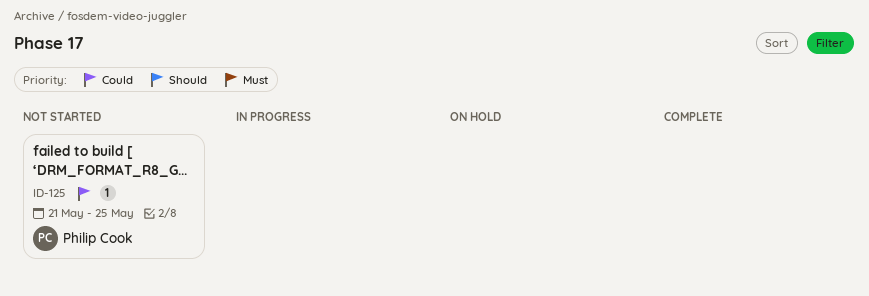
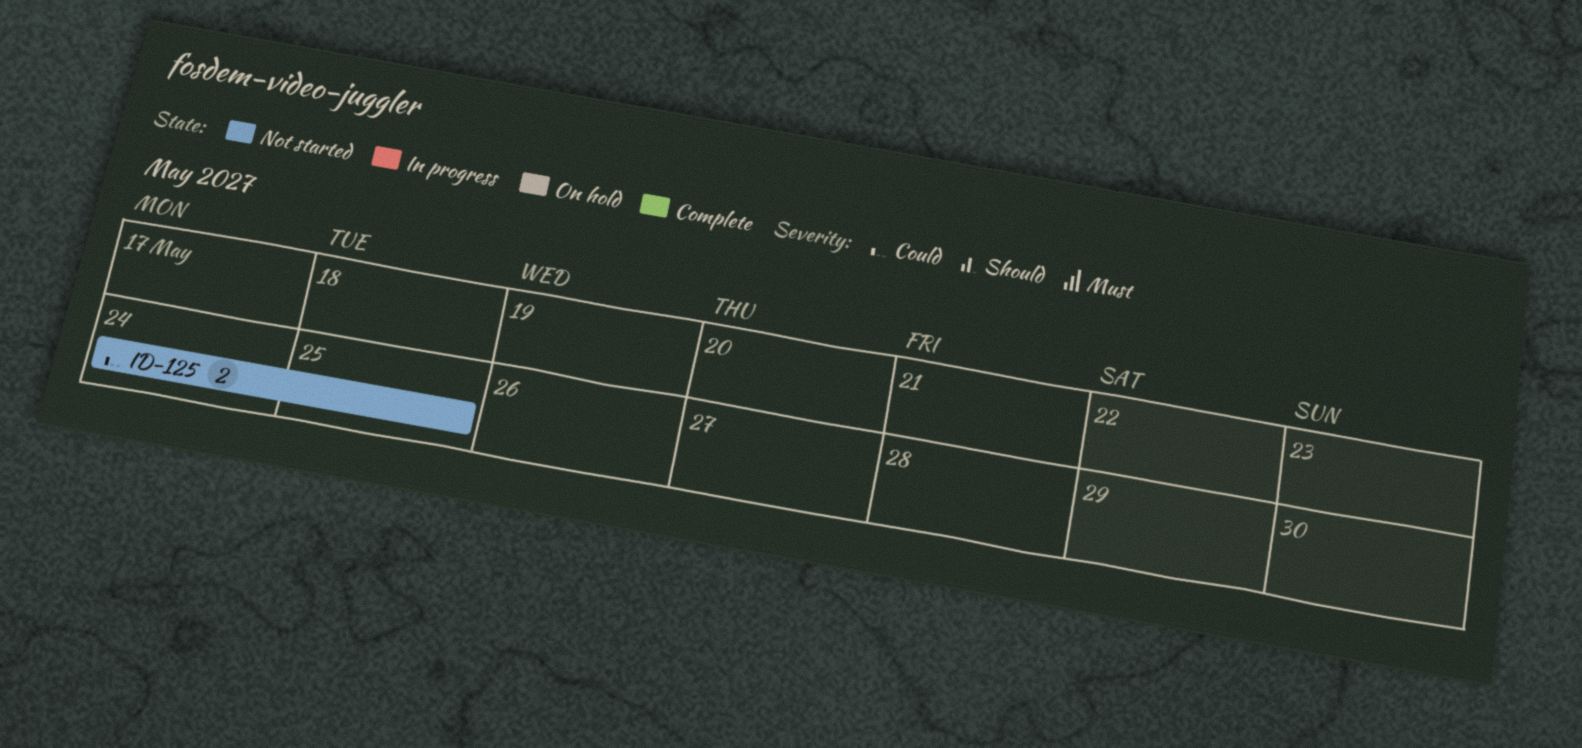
ID-125, estimate: 1 -> 2
ID-125, start: May 21 -> May 24

